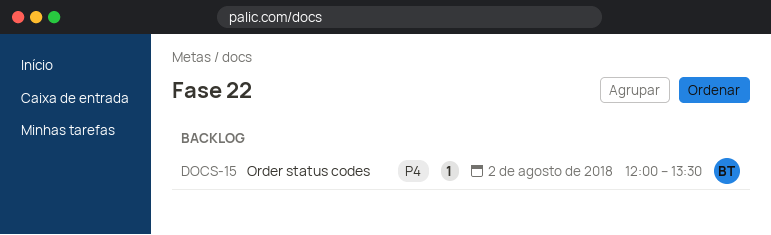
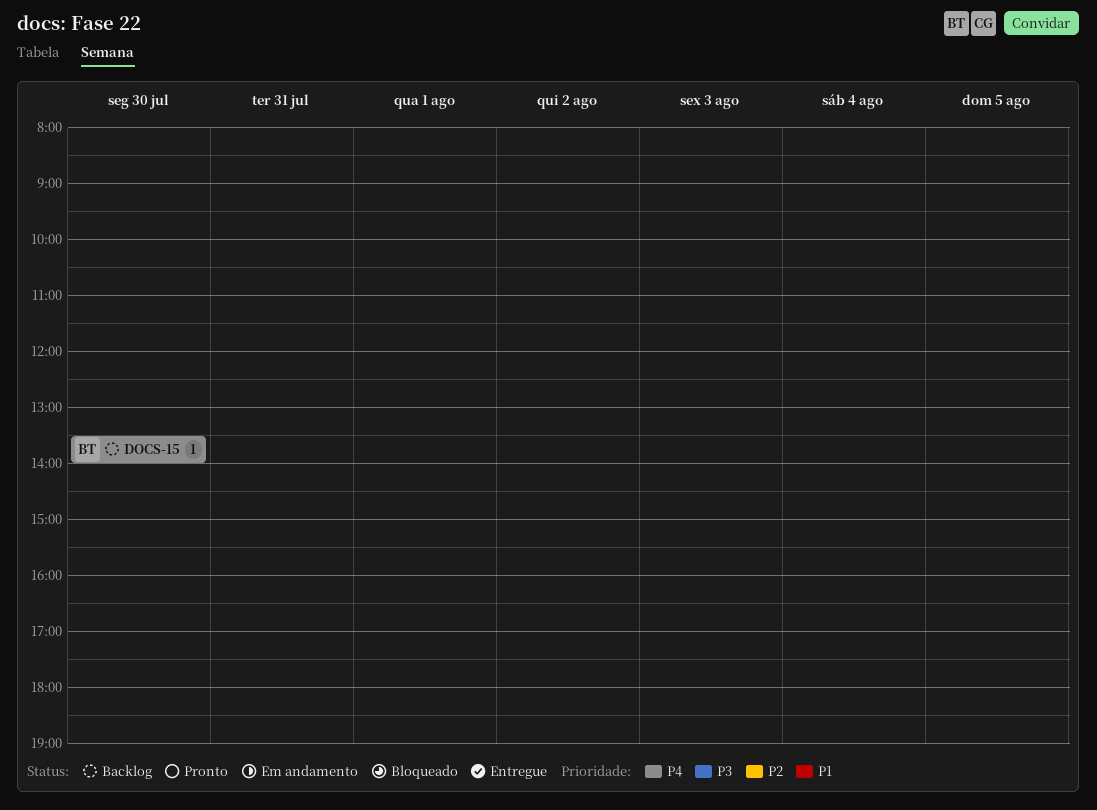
DOCS-15, day: Aug 2 -> Jul 30
DOCS-15, begins: 12:00 -> 13:30
DOCS-15, ends: 13:30 -> 14:00

